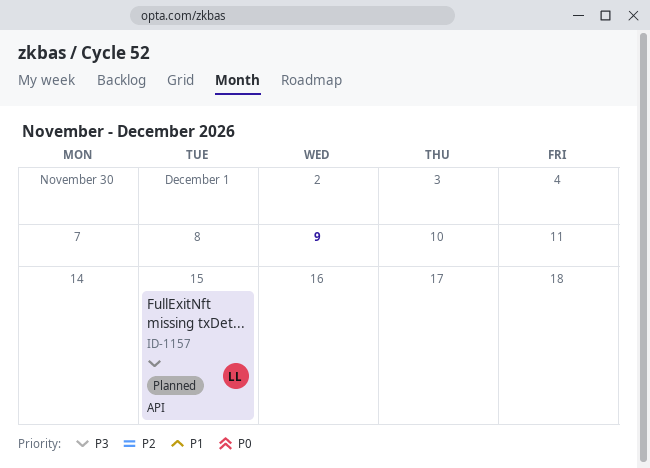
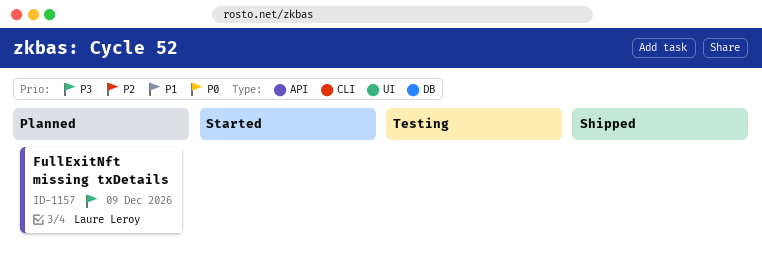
ID-1157, due: Dec 15 -> Dec 9

